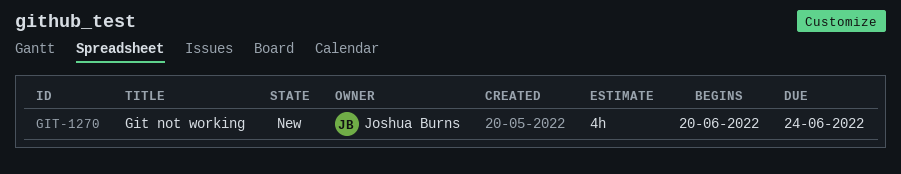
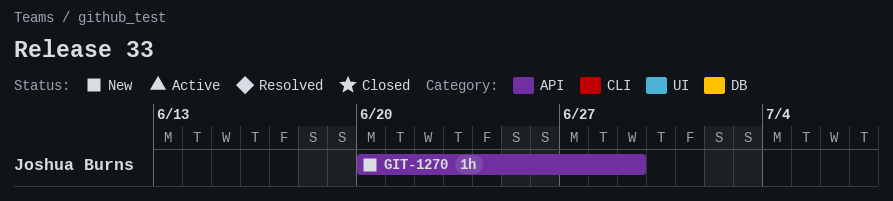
GIT-1270, estimate: 4h -> 1h
GIT-1270, due: Jun 24 -> Jun 29

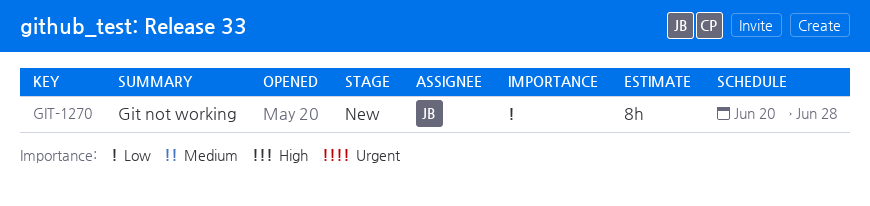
GIT-1270, estimate: 1h -> 8h
GIT-1270, due: Jun 29 -> Jun 28

